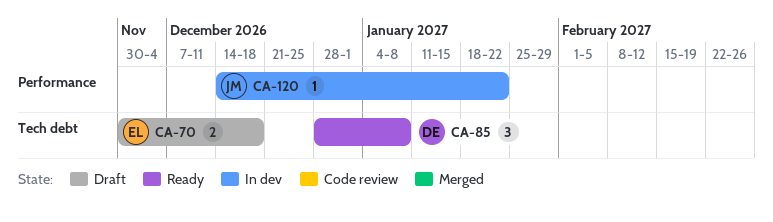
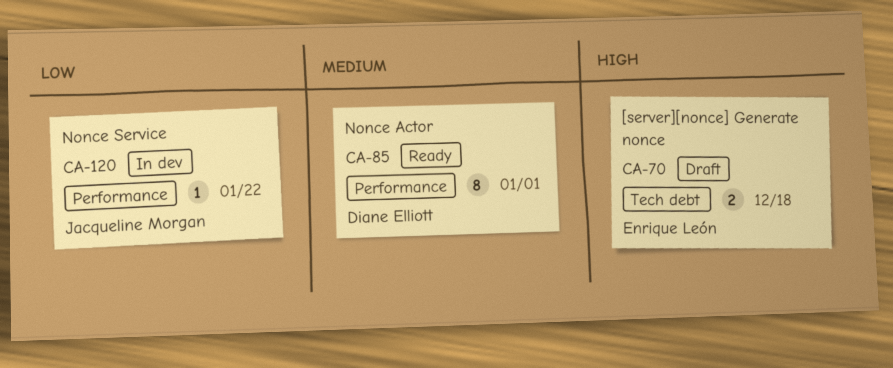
CA-85, label: Tech debt -> Performance
CA-85, estimate: 3 -> 8
CA-85, due: Jan 8 -> Jan 1

